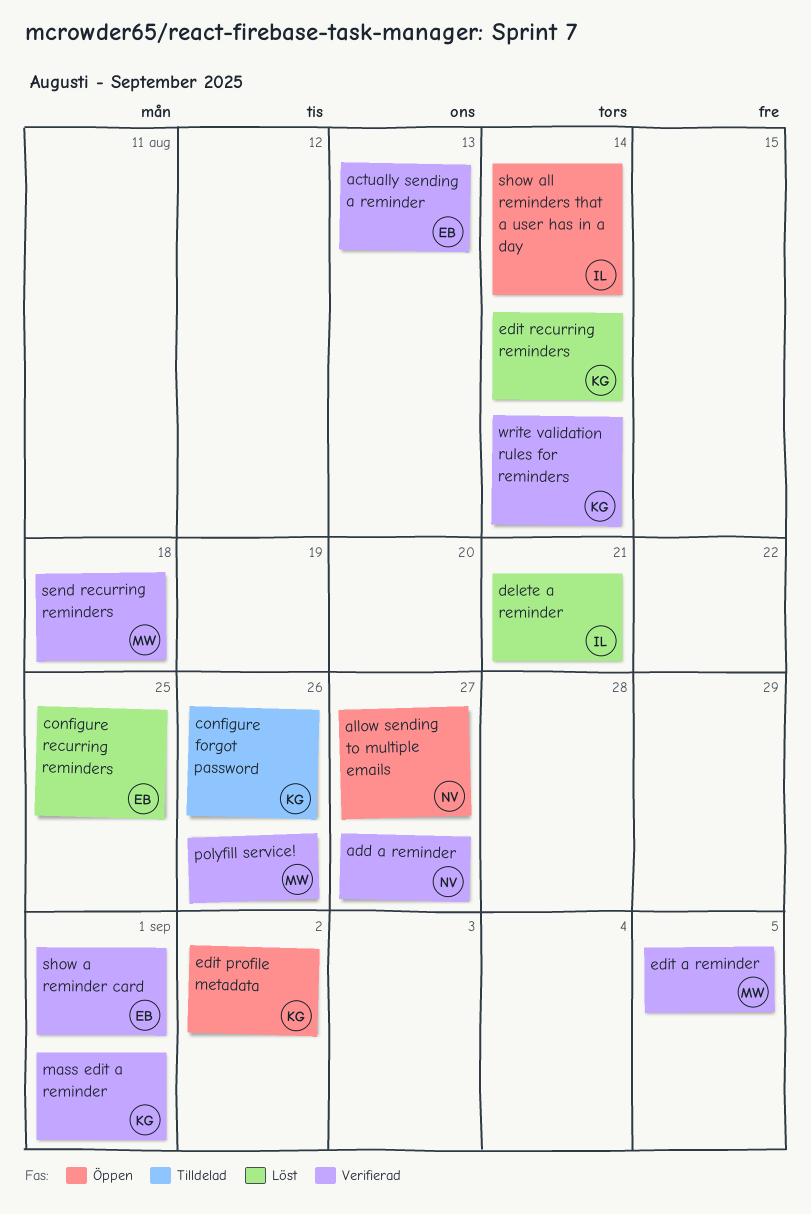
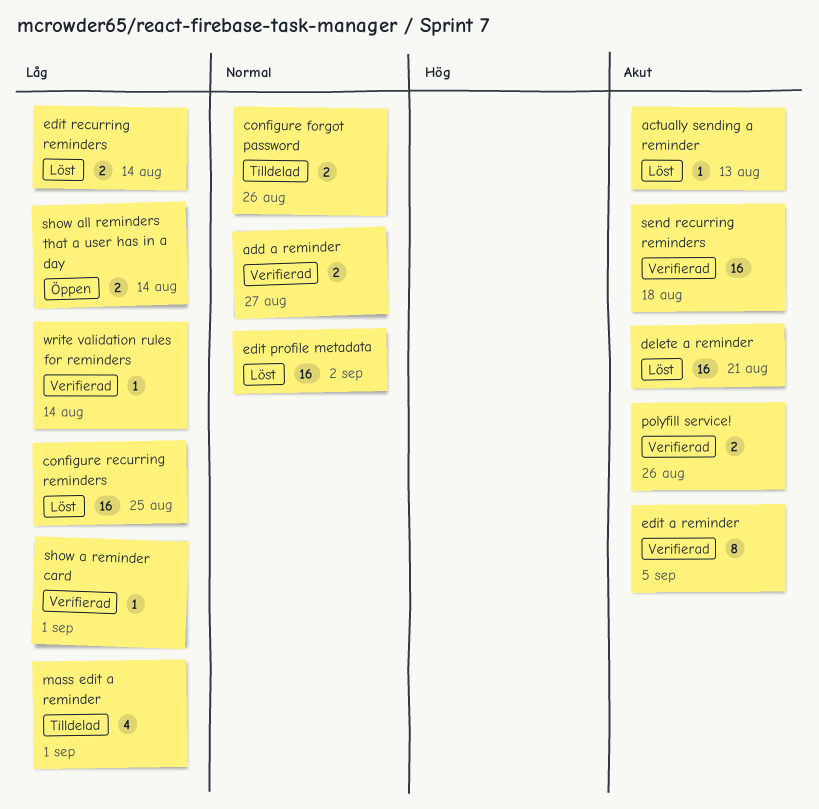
actually sending a reminder, status: Verifierad -> Löst
allow sending to multiple emails: present -> none
edit profile metadata, status: Öppen -> Löst
mass edit a reminder, status: Verifierad -> Tilldelad

